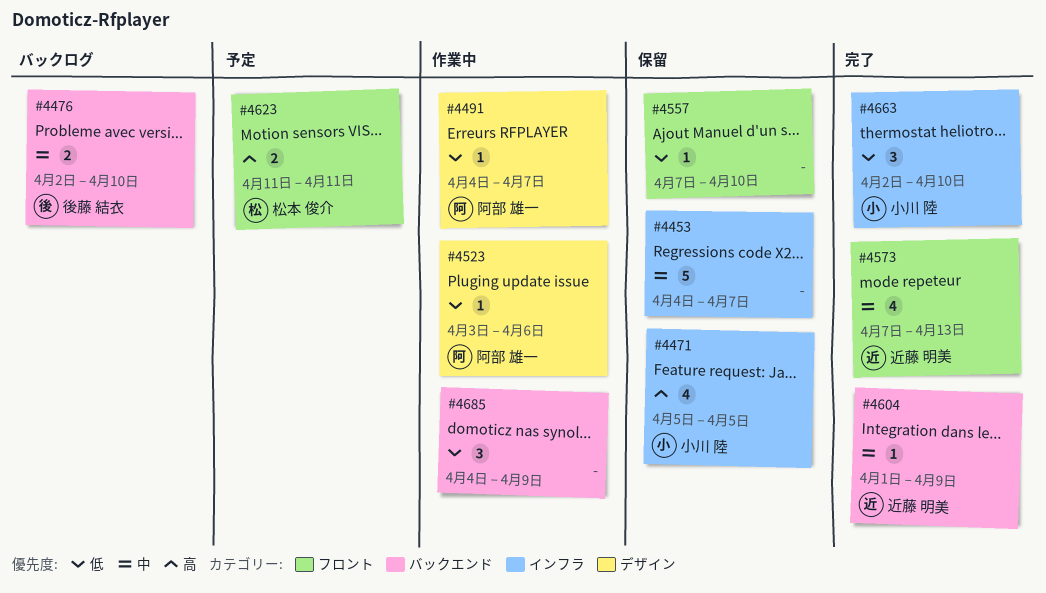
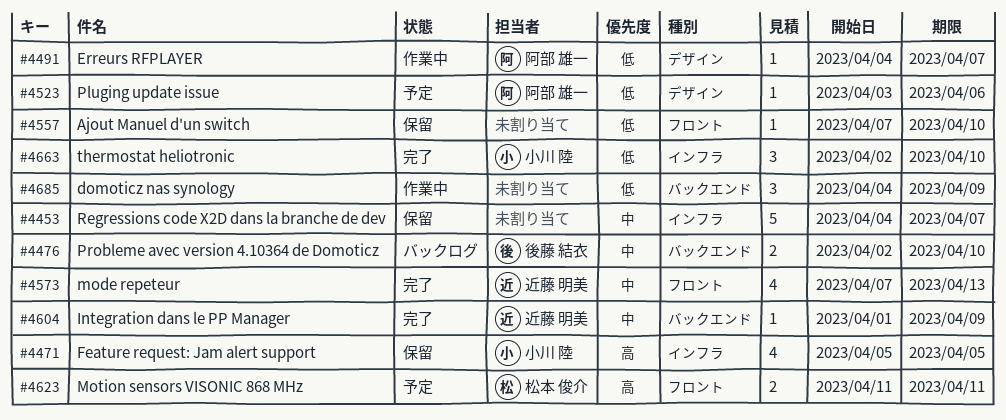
#4523, status: 作業中 -> 予定

